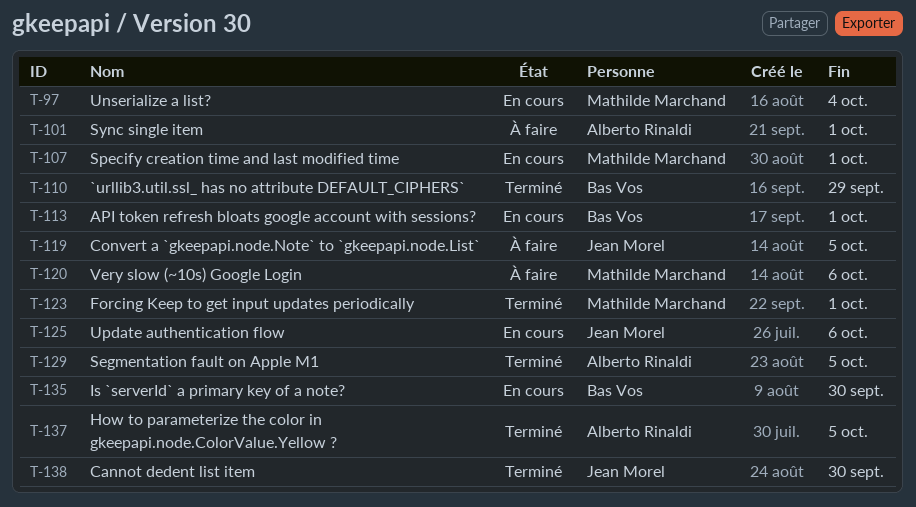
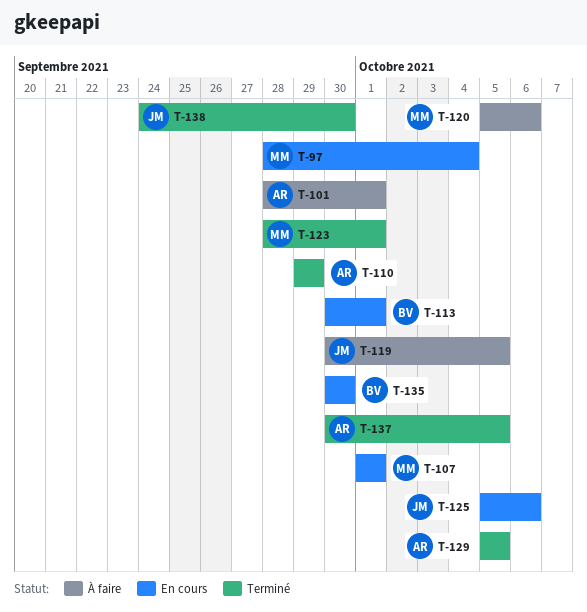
T-110, owner: Bas Vos -> Alberto Rinaldi

